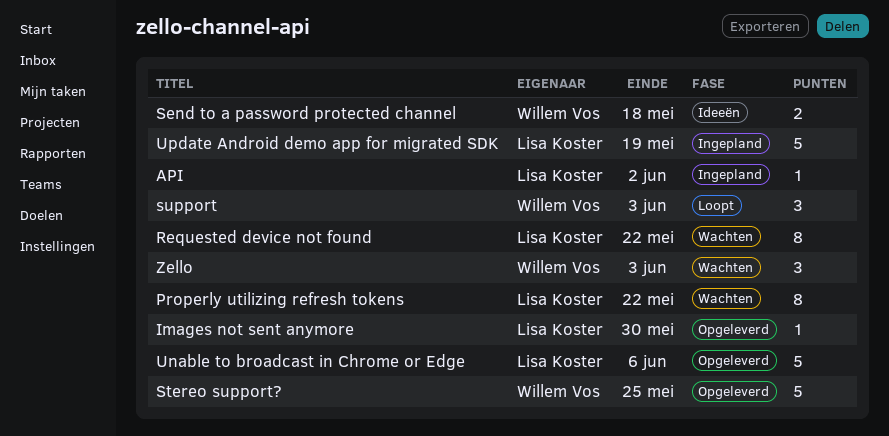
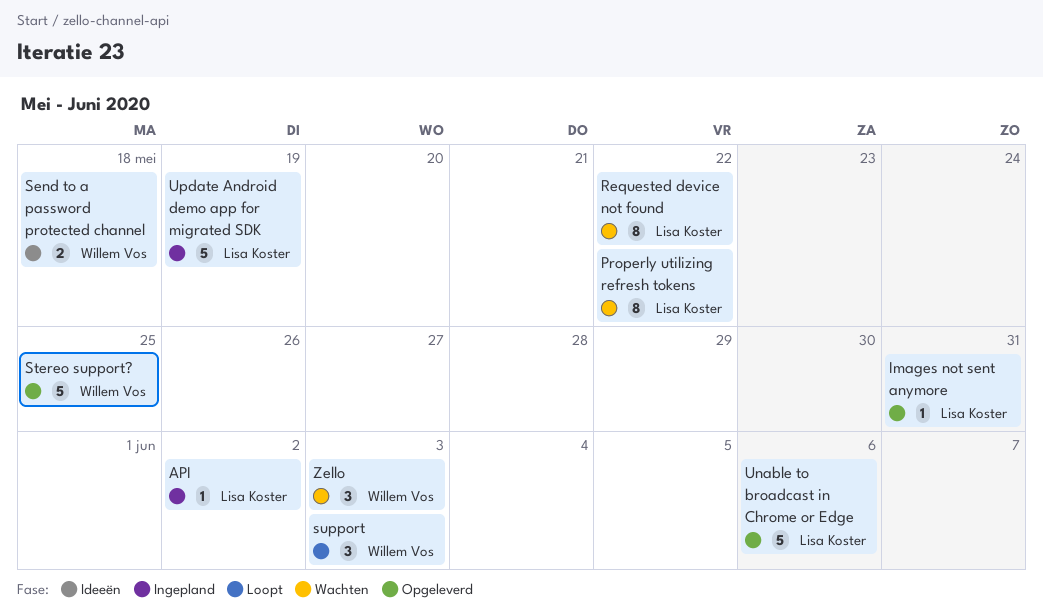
Images not sent anymore, due: May 30 -> May 31

